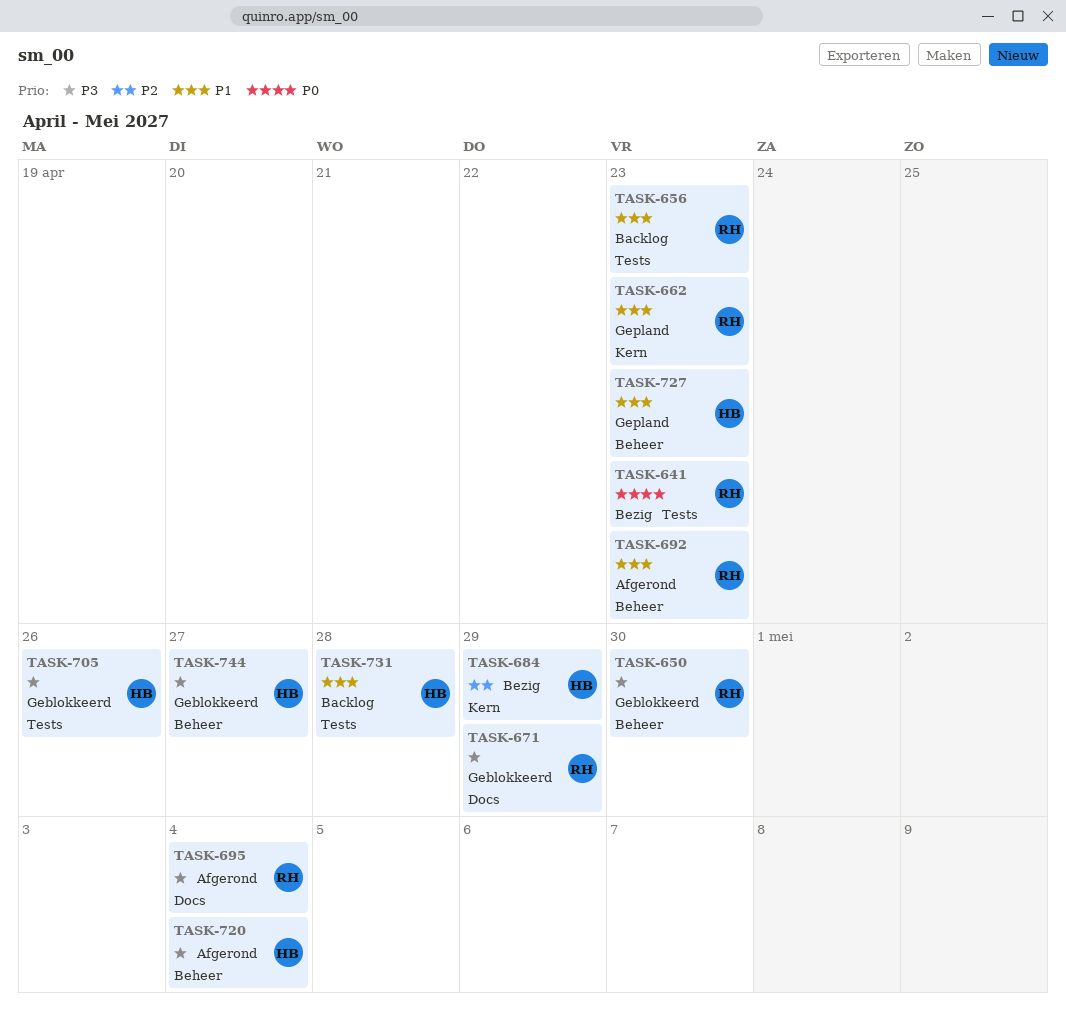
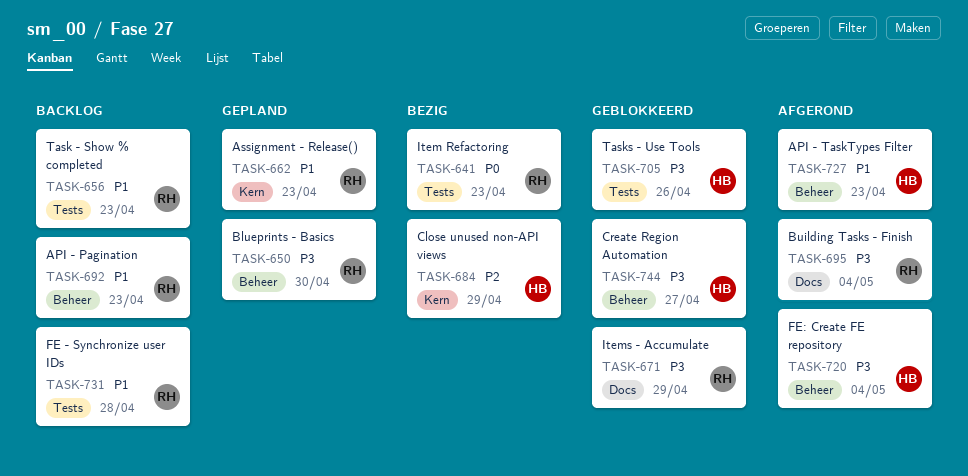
TASK-650, status: Geblokkeerd -> Gepland
TASK-692, status: Afgerond -> Backlog
TASK-727, status: Gepland -> Afgerond
TASK-731, owner: HB -> RH

